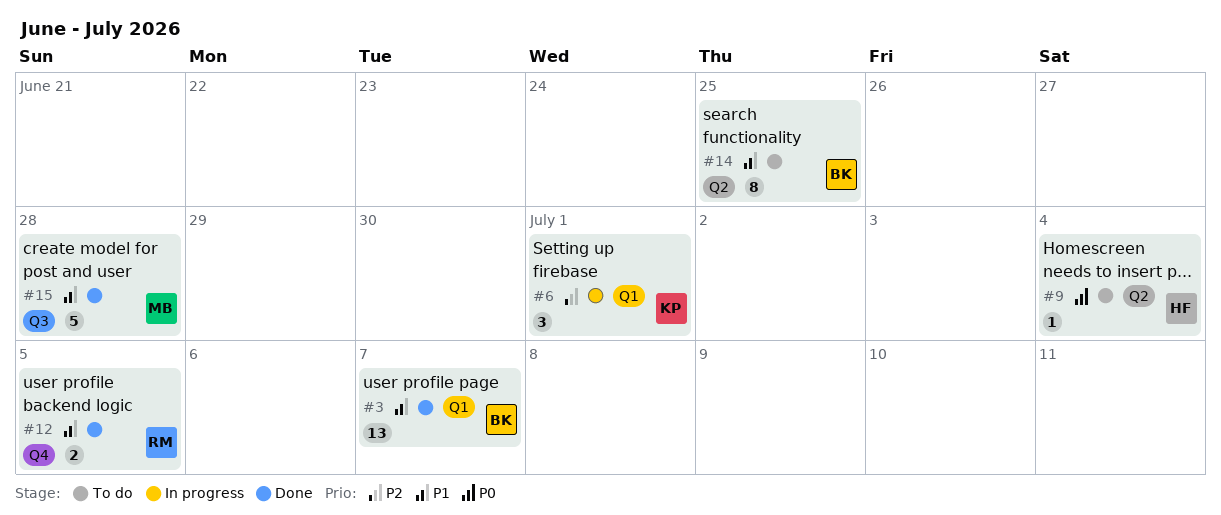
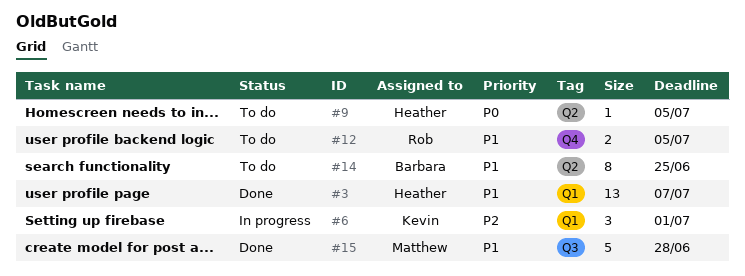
#3, owner: Barbara -> Heather
#9, due: Jul 4 -> Jul 5
#12, status: Done -> To do

